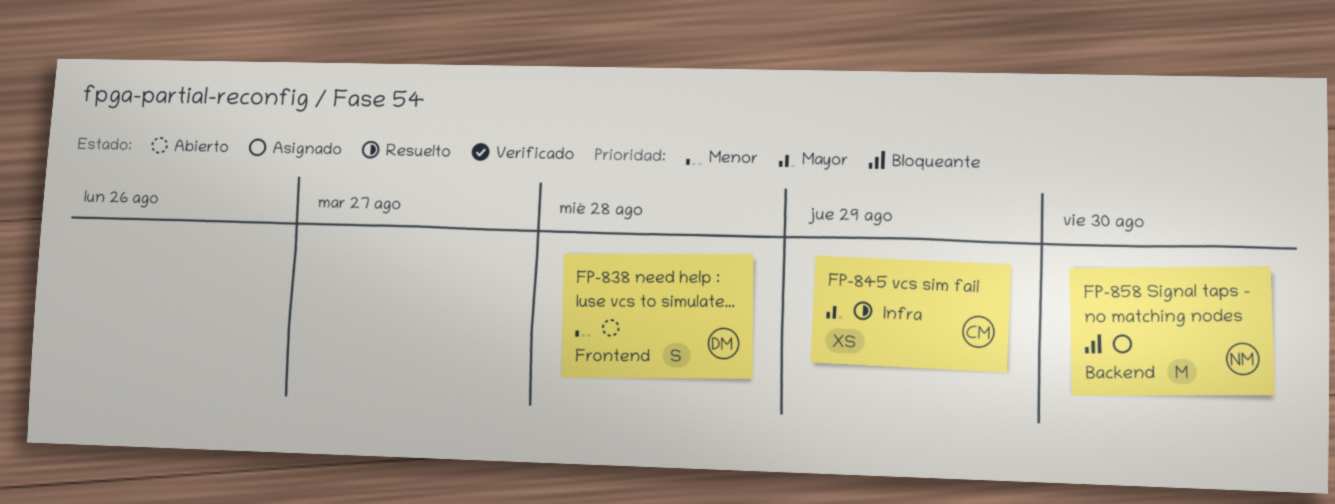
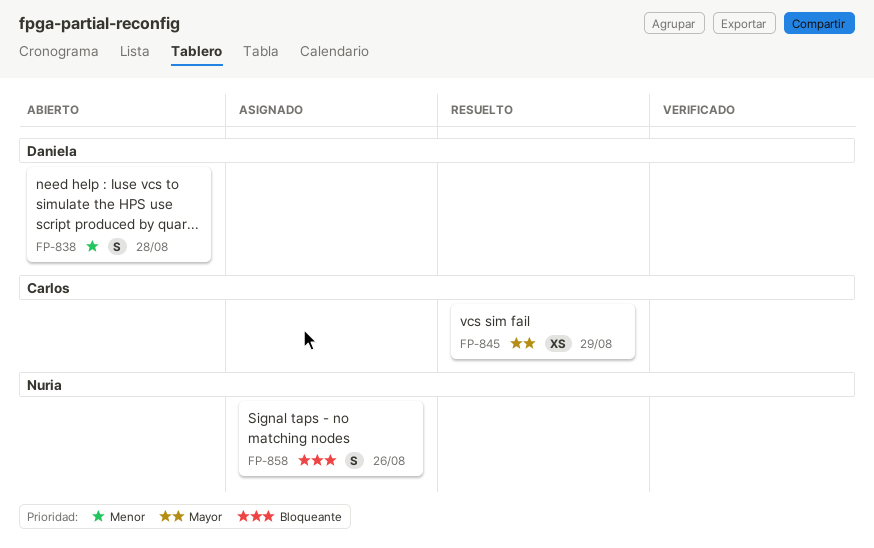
FP-858, estimate: M -> S
FP-858, due: Aug 30 -> Aug 26

